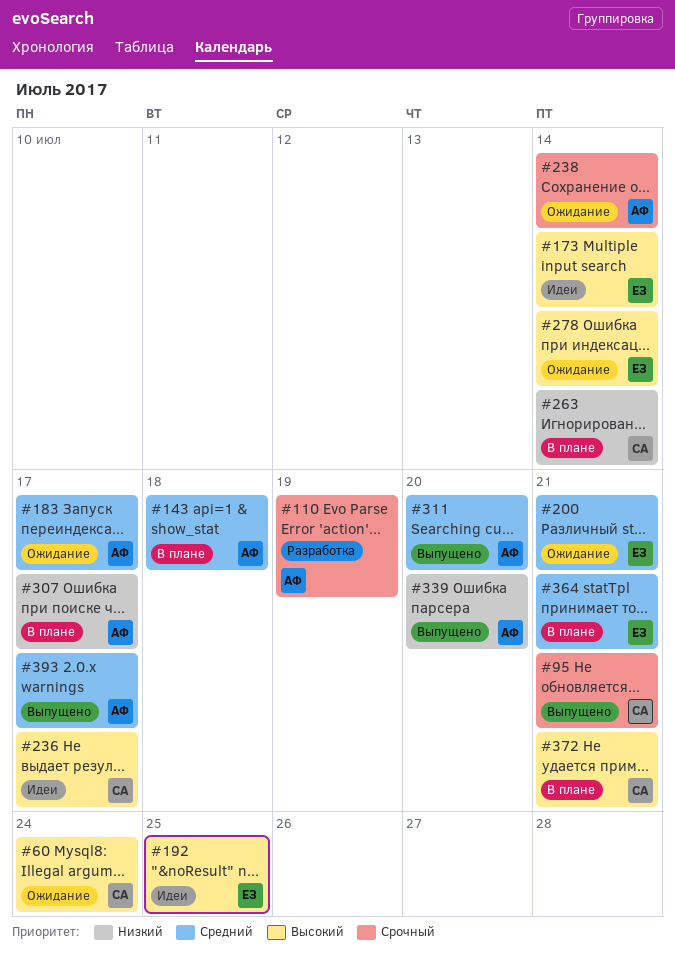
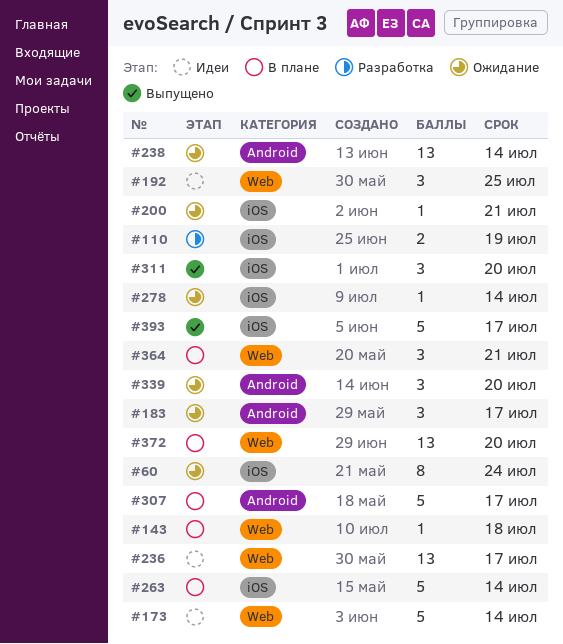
#95: present -> none
#339, status: Выпущено -> Ожидание
#372, due: Jul 21 -> Jul 20

